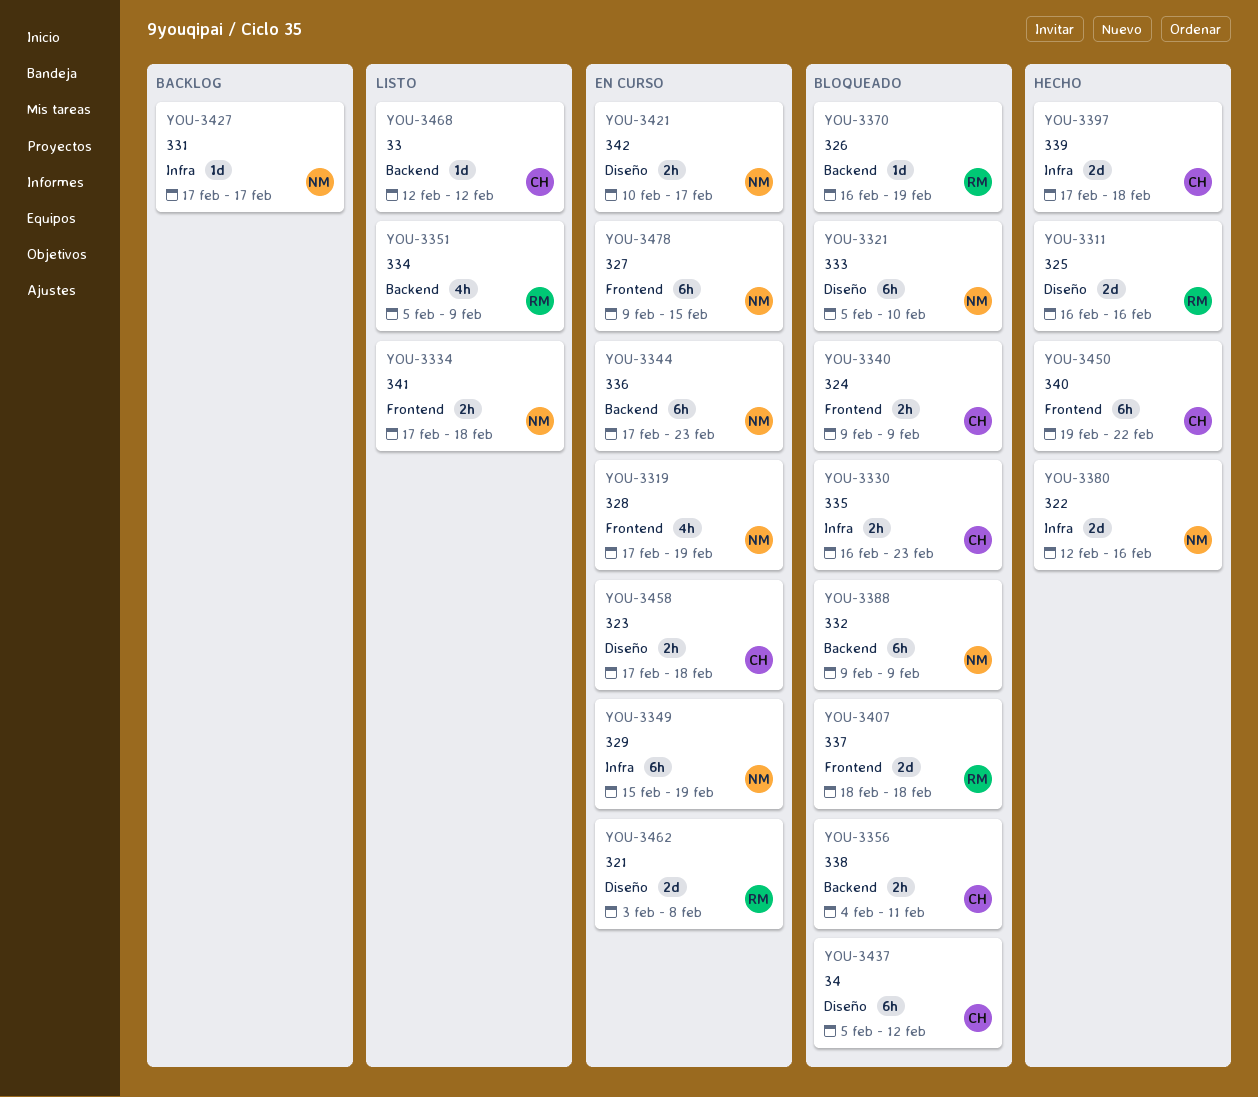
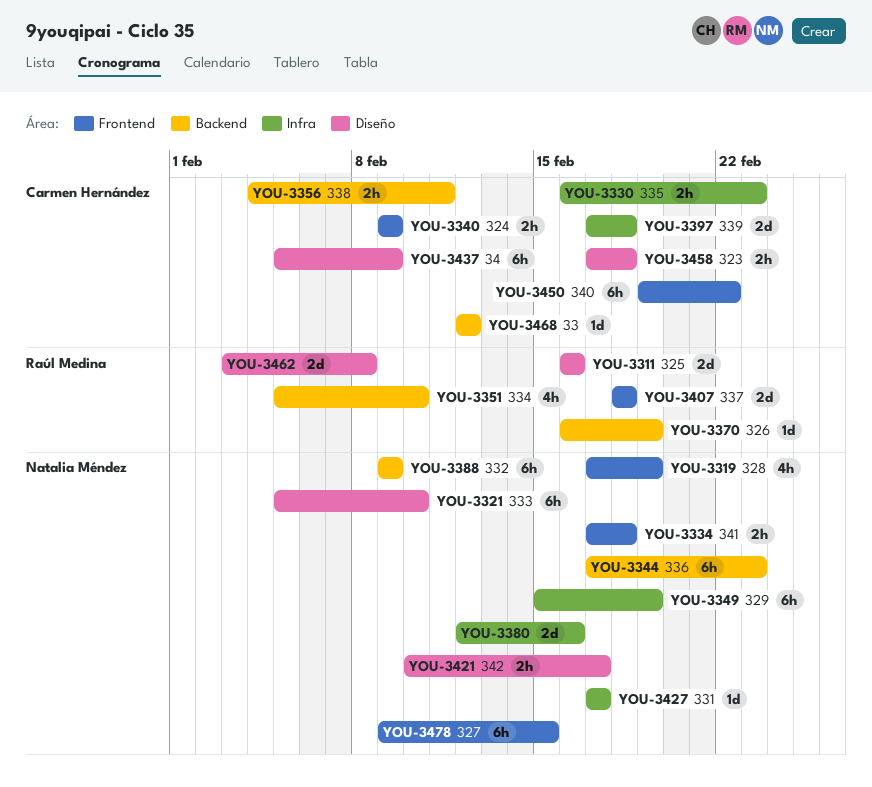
YOU-3351, due: Feb 9 -> Feb 10
YOU-3437, due: Feb 12 -> Feb 9

